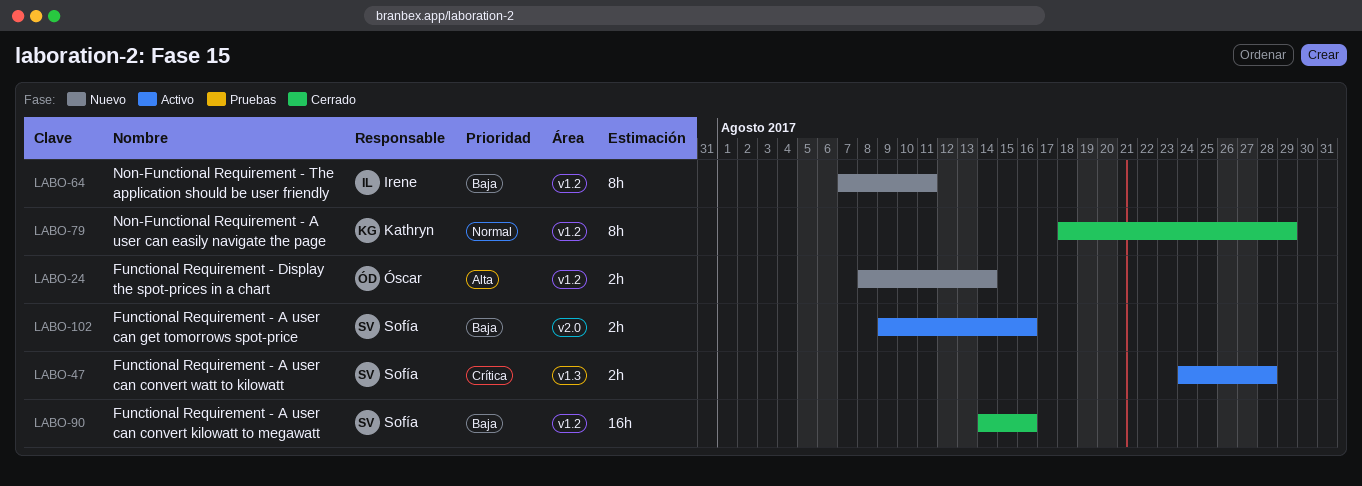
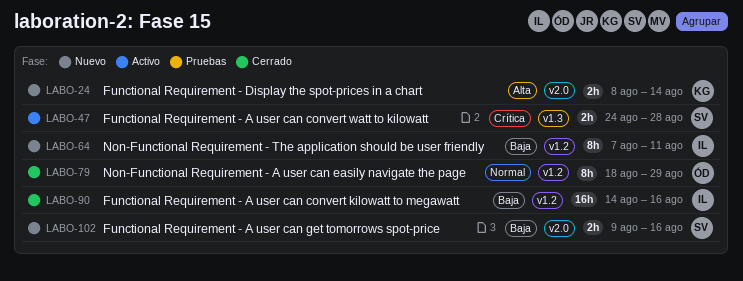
LABO-24, owner: Óscar -> Kathryn
LABO-24, label: v1.2 -> v2.0
LABO-79, owner: Kathryn -> Óscar
LABO-90, owner: Sofía -> Irene
LABO-102, status: Activo -> Nuevo

